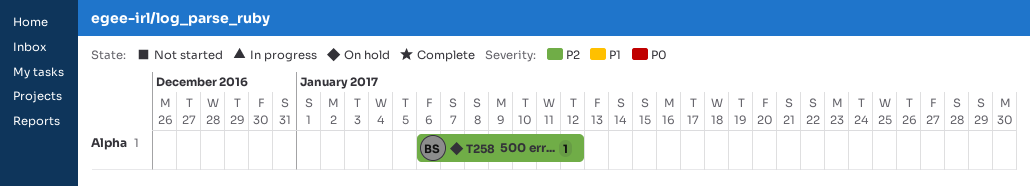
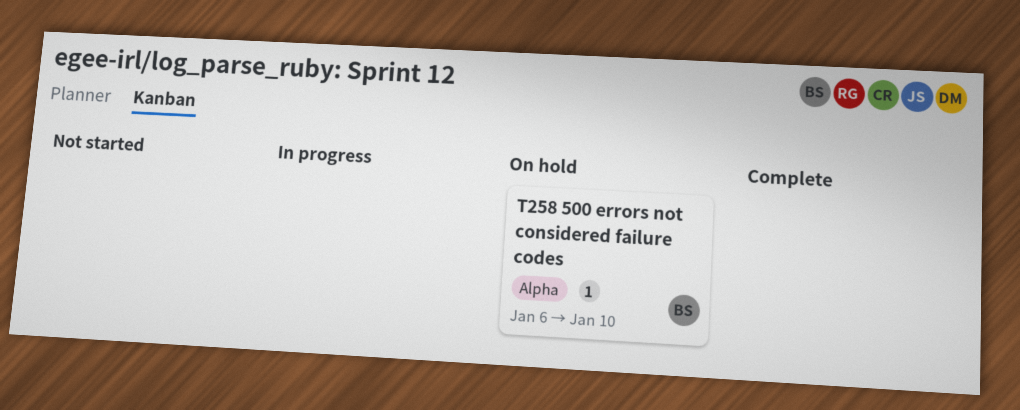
T258, due: Jan 12 -> Jan 10

